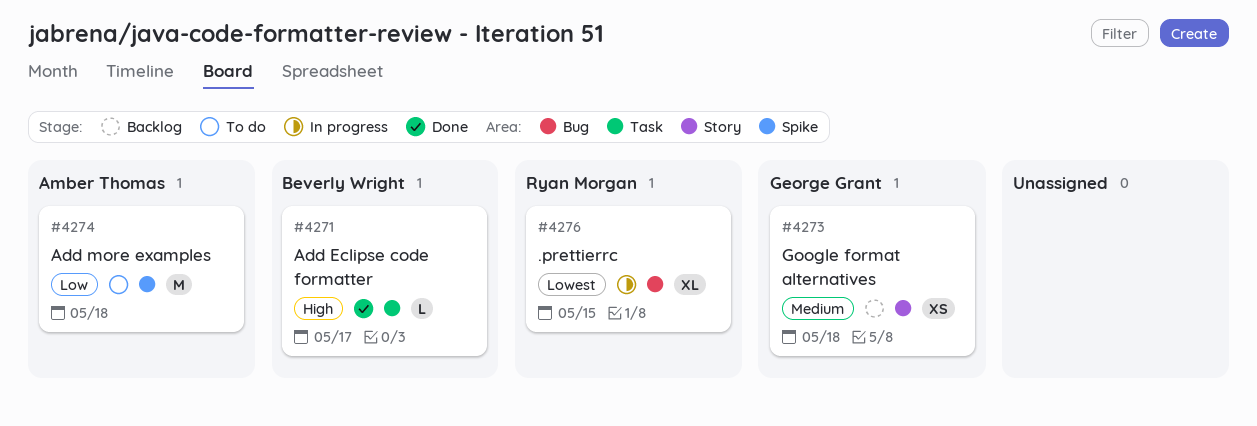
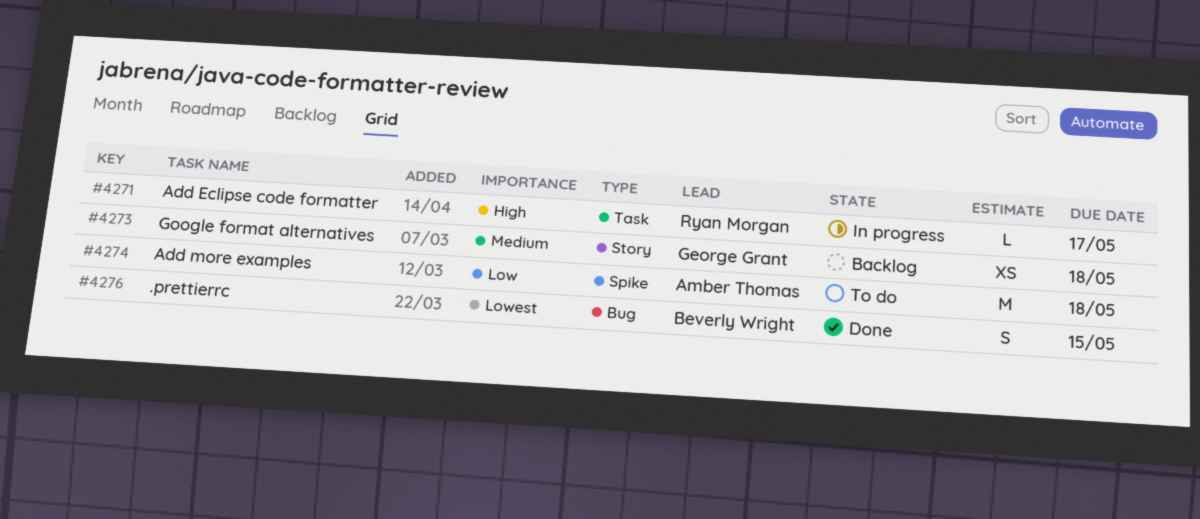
#4271, status: Done -> In progress
#4271, owner: Beverly Wright -> Ryan Morgan
#4276, status: In progress -> Done
#4276, owner: Ryan Morgan -> Beverly Wright
#4276, estimate: XL -> S

